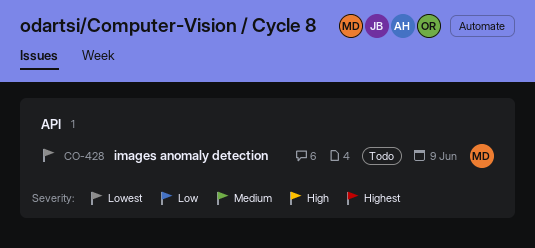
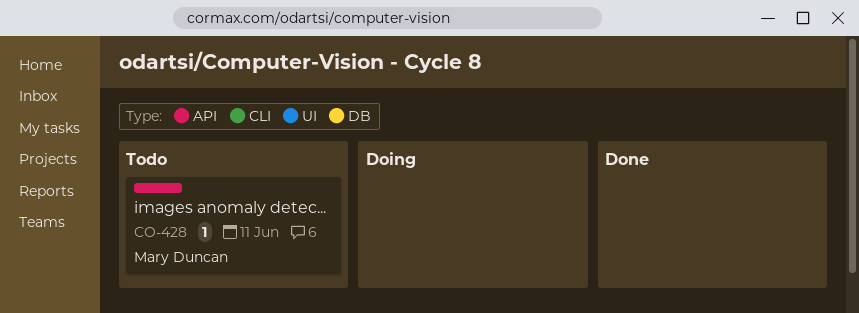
CO-428, due: Jun 9 -> Jun 11

